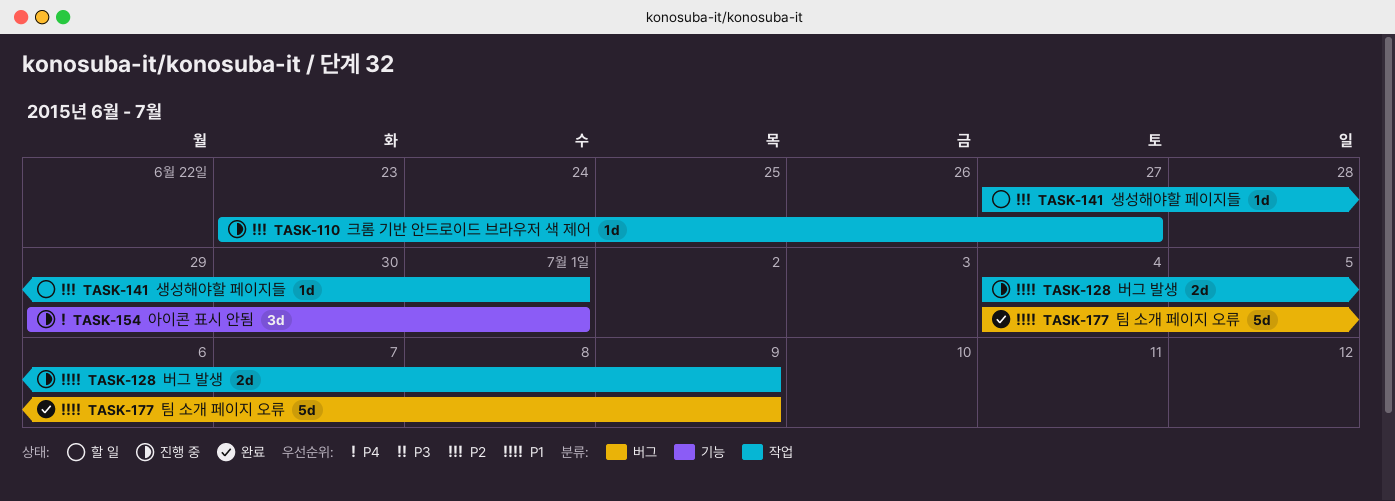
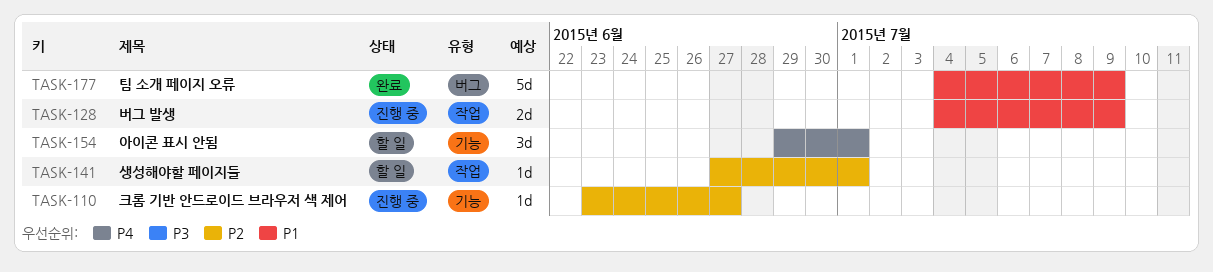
TASK-110, label: 작업 -> 기능
TASK-154, status: 진행 중 -> 할 일

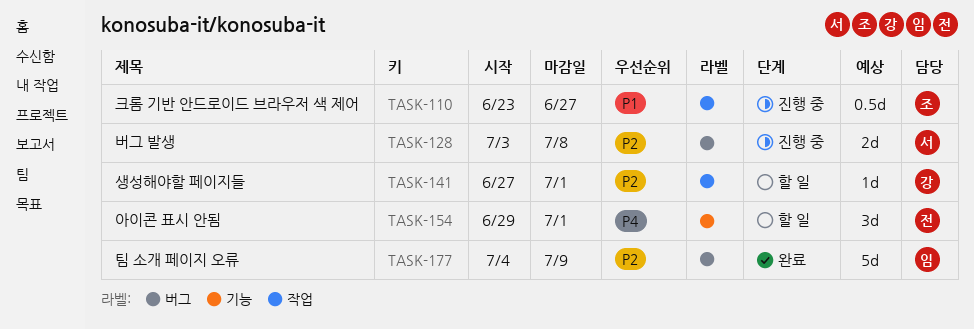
TASK-110, priority: P2 -> P1
TASK-110, label: 기능 -> 작업
TASK-110, estimate: 1d -> 0.5d
TASK-128, priority: P1 -> P2
TASK-128, label: 작업 -> 버그
TASK-128, start: Jul 4 -> Jul 3
TASK-128, due: Jul 9 -> Jul 8
TASK-177, priority: P1 -> P2

